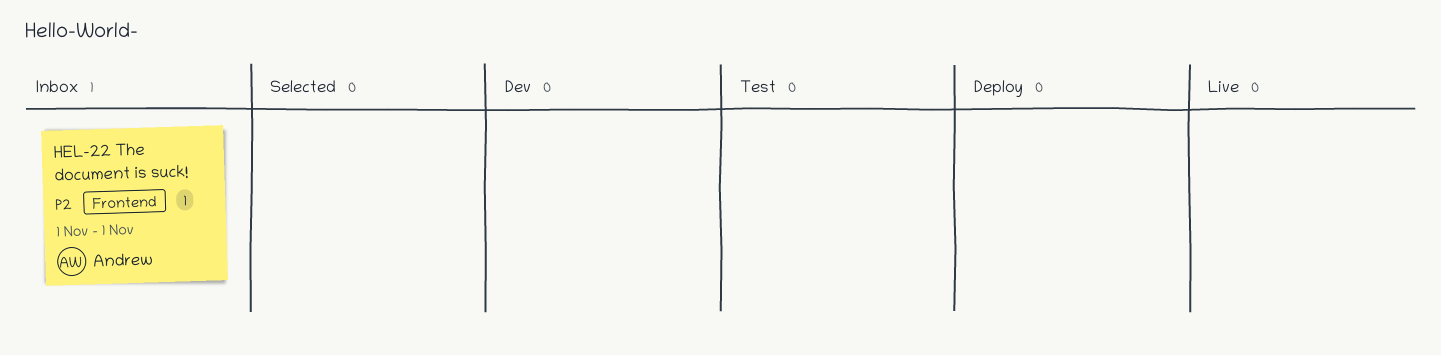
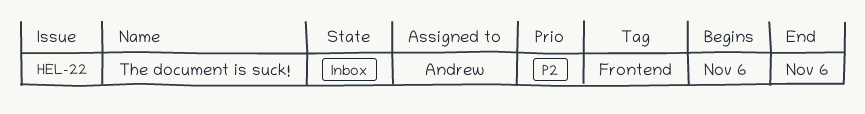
HEL-22, start: Nov 1 -> Nov 6
HEL-22, due: Nov 1 -> Nov 6

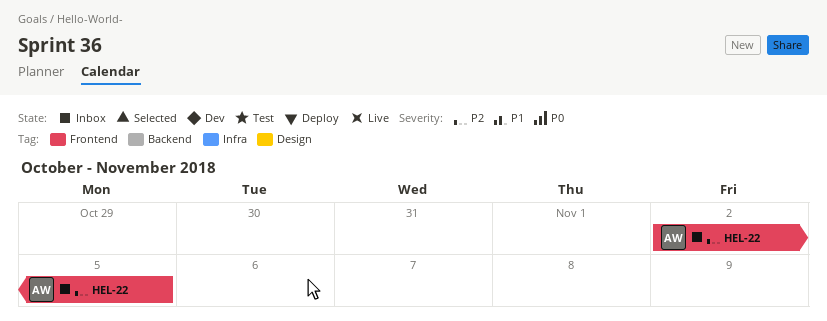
HEL-22, start: Nov 6 -> Nov 2
HEL-22, due: Nov 6 -> Nov 5

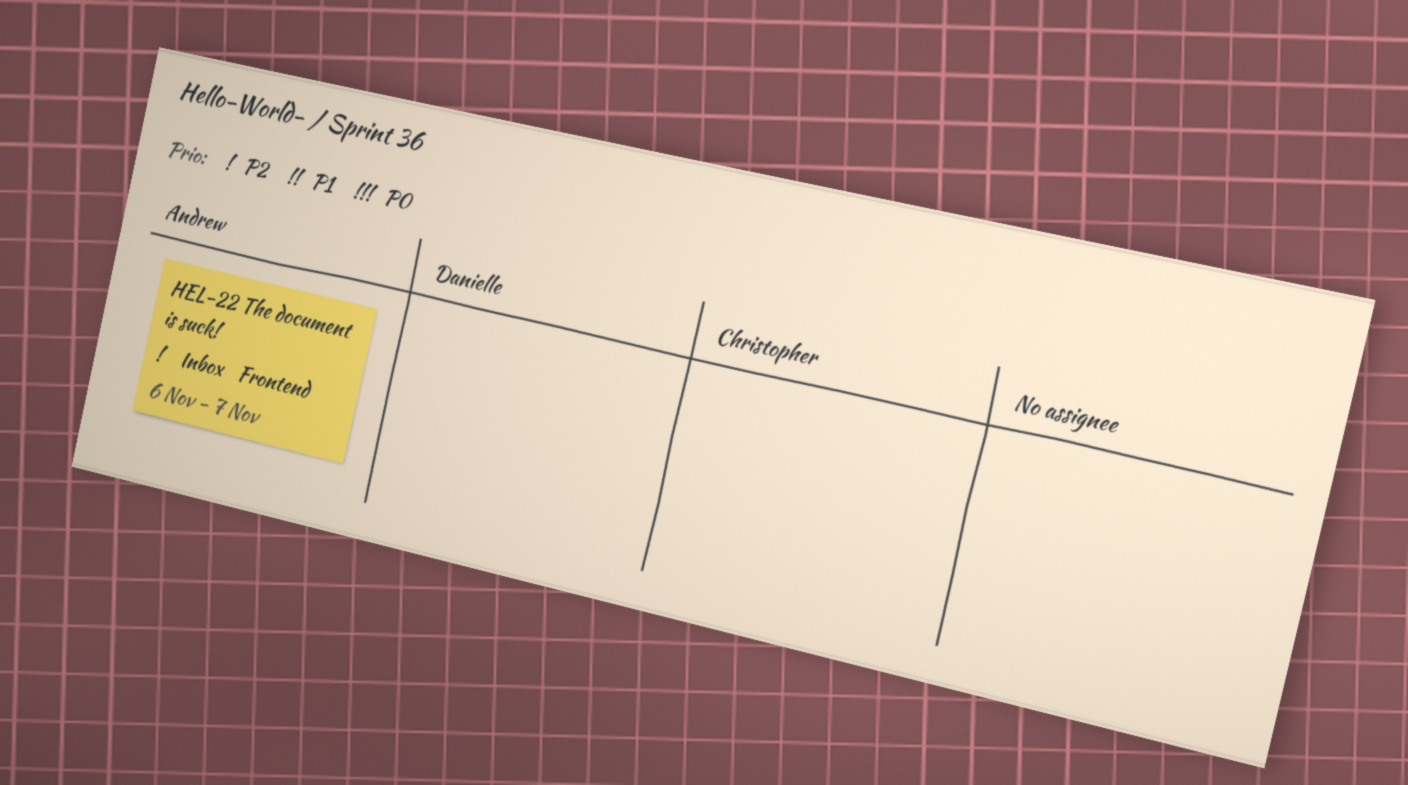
HEL-22, start: Nov 2 -> Nov 6
HEL-22, due: Nov 5 -> Nov 7

